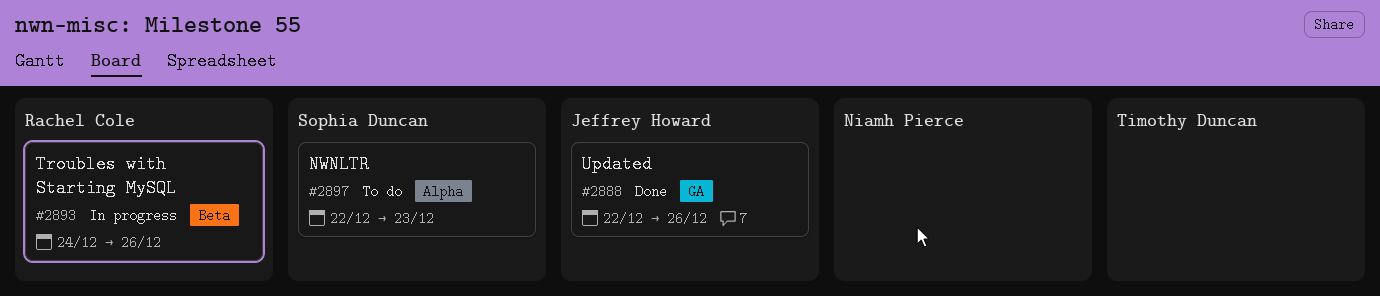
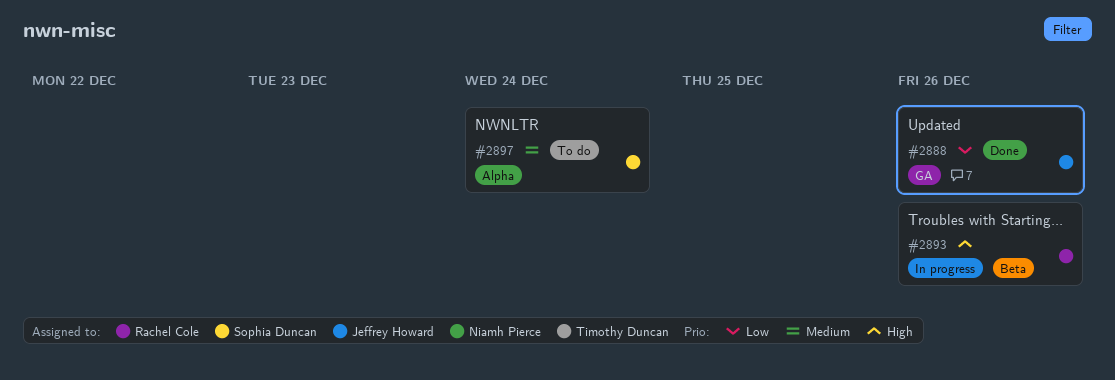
#2897, due: Dec 23 -> Dec 24

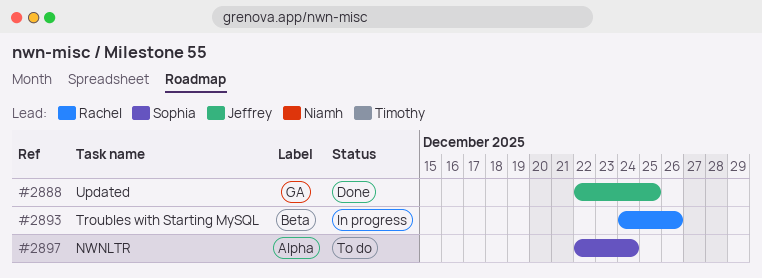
#2888, due: Dec 26 -> Dec 25

